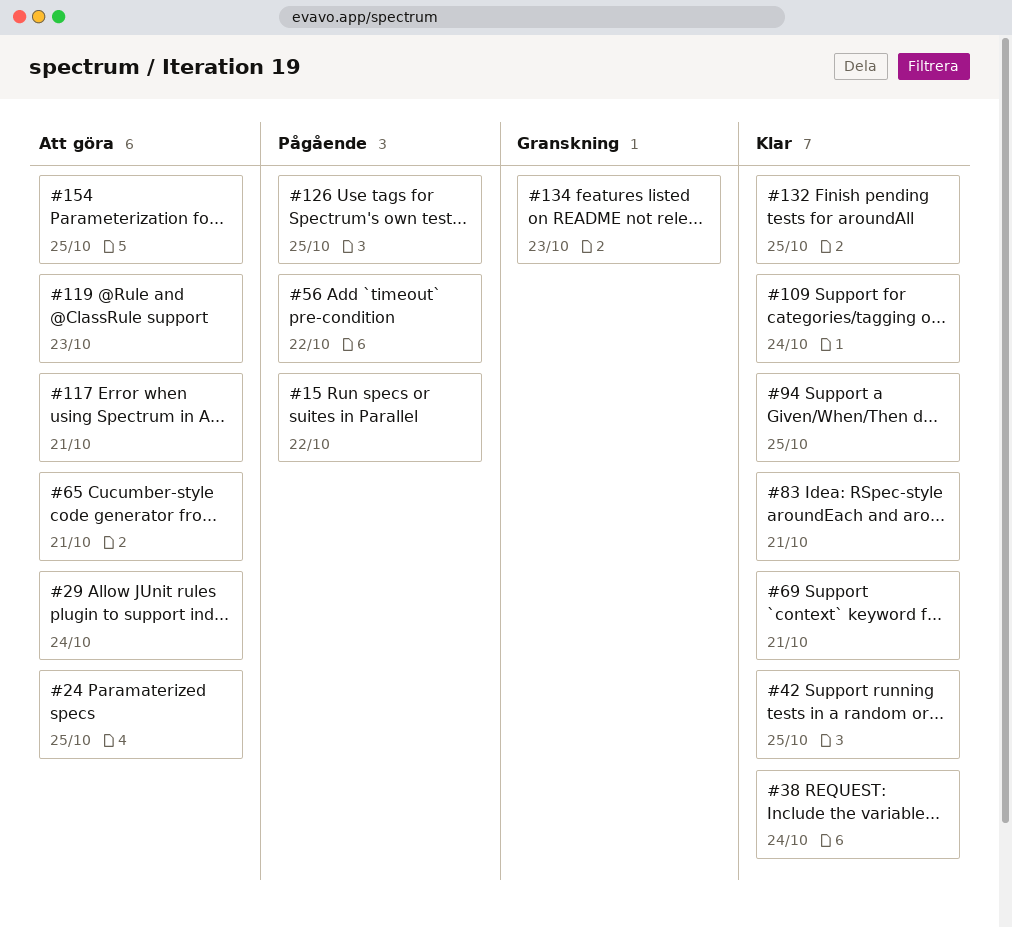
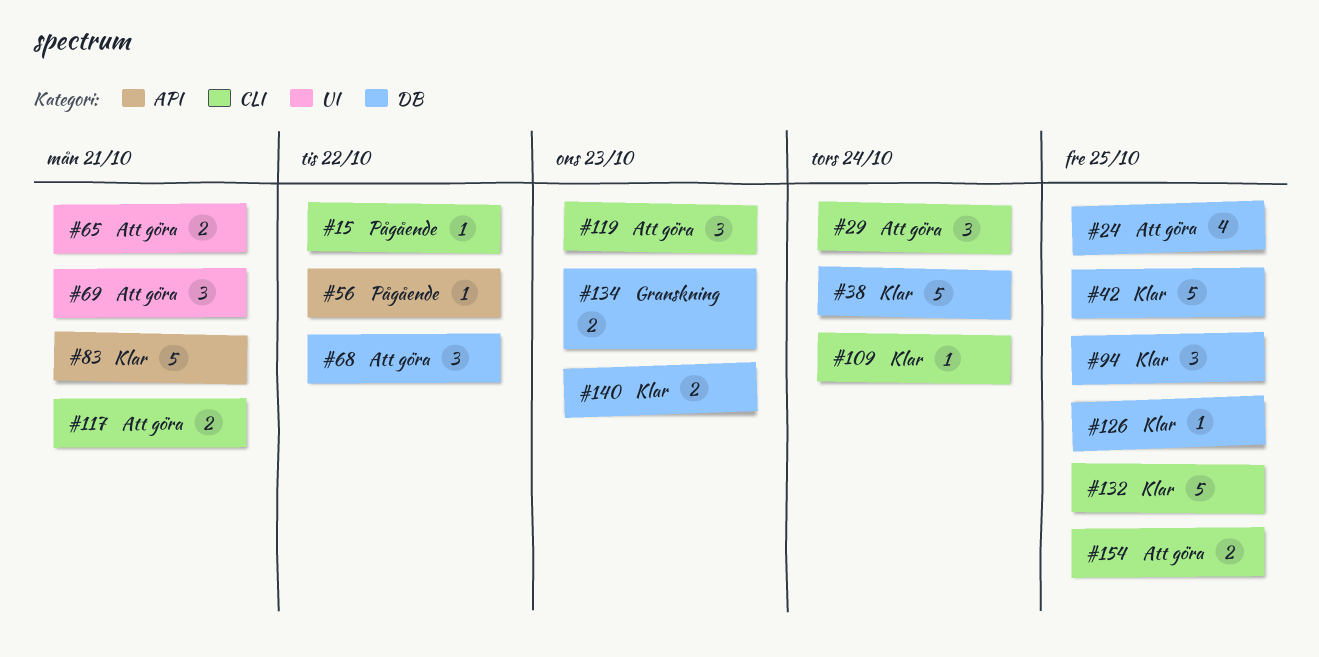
#68: none -> present
#69, status: Klar -> Att göra
#126, status: Pågående -> Klar
#140: none -> present

